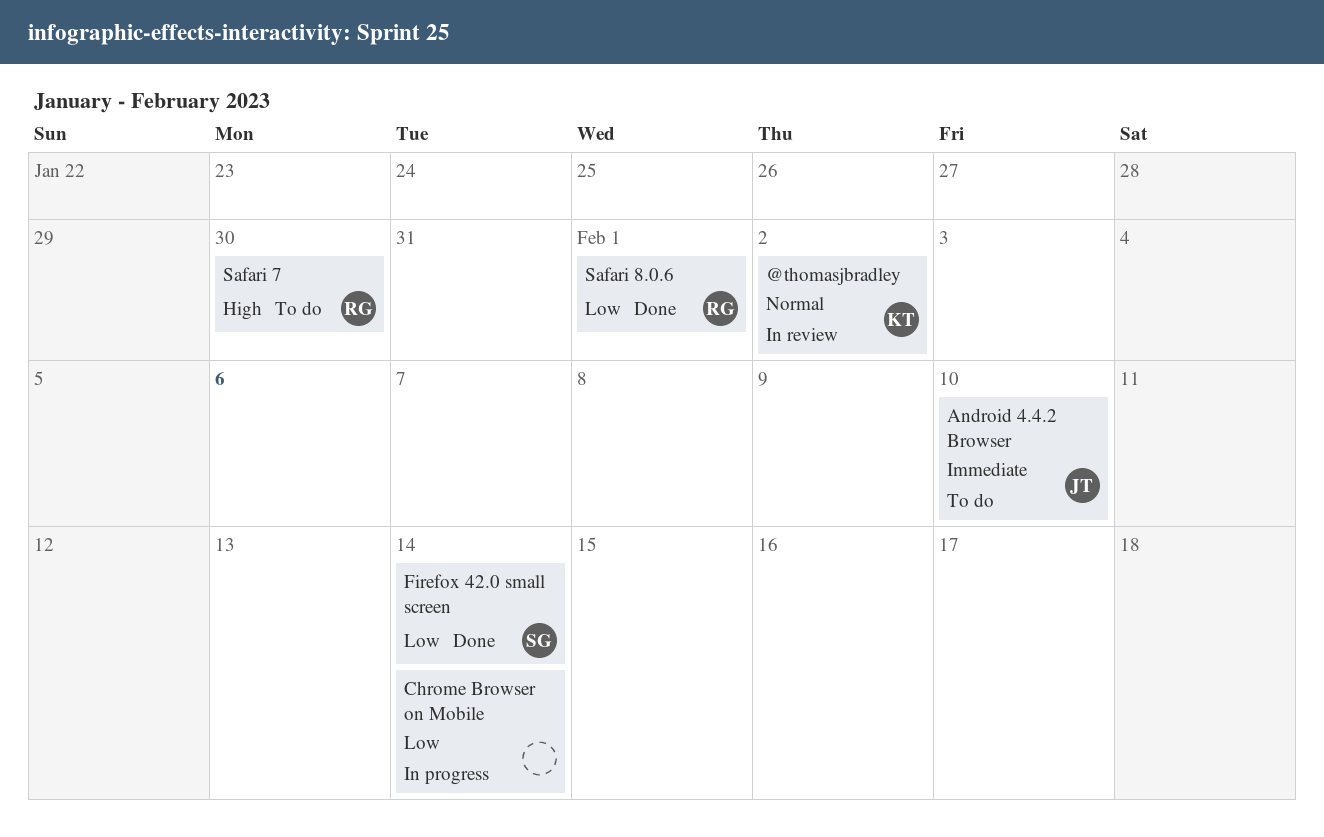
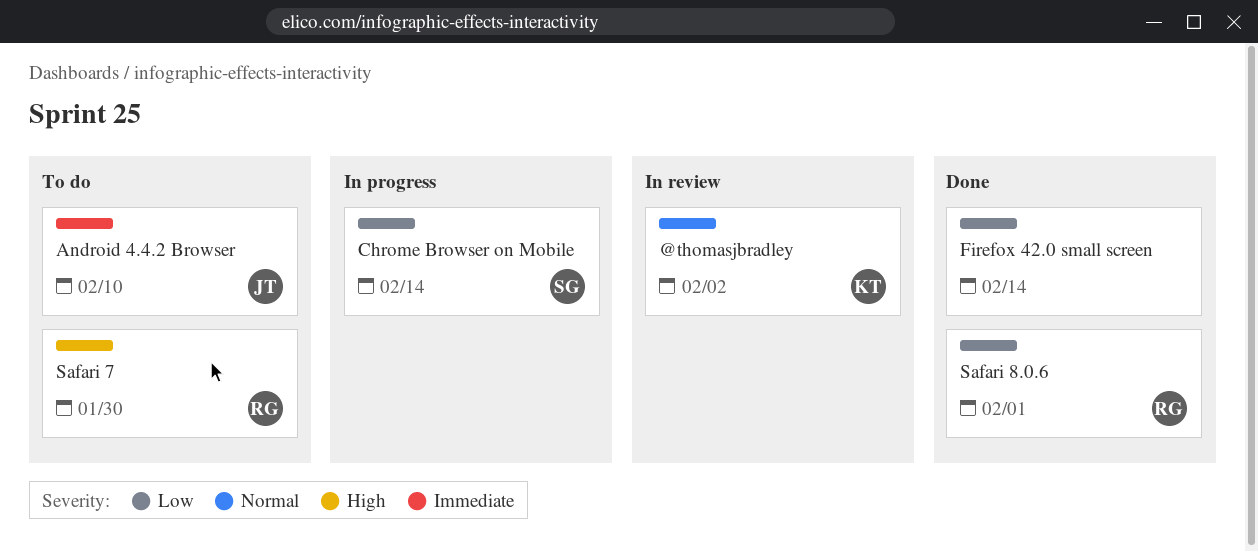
Chrome Browser on Mobile, owner: none -> SG
Firefox 42.0 small screen, owner: SG -> none

